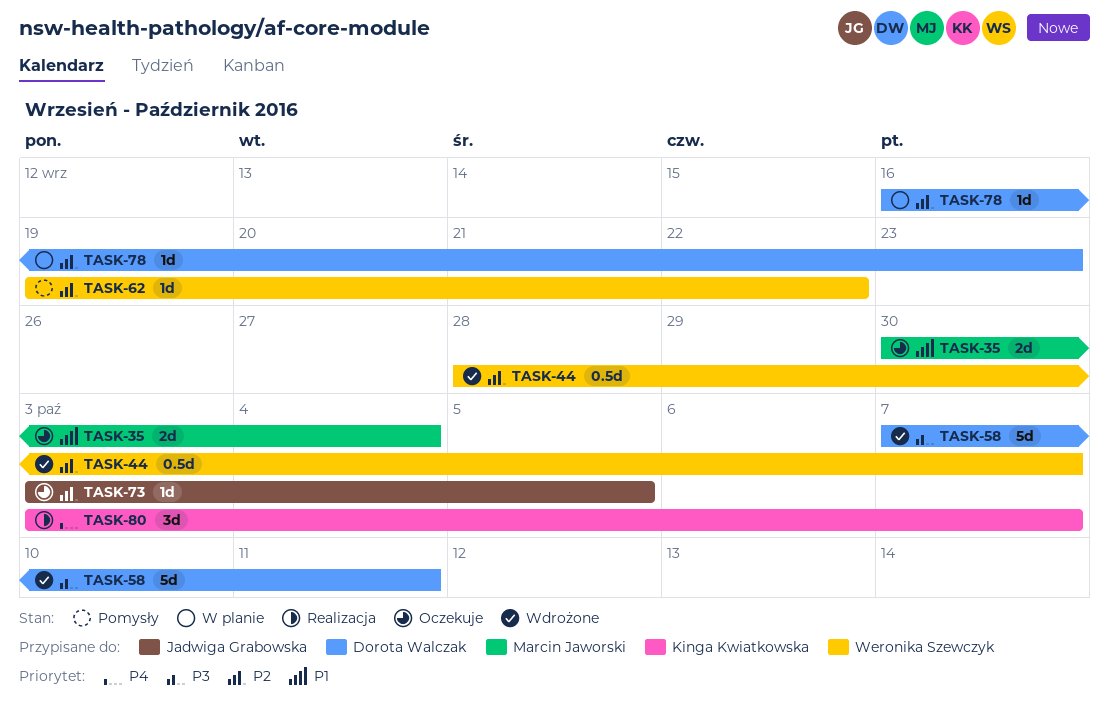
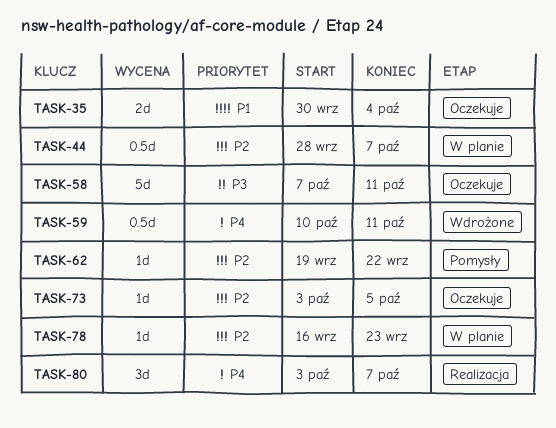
TASK-44, status: Wdrożone -> W planie
TASK-58, status: Wdrożone -> Oczekuje
TASK-59: none -> present

